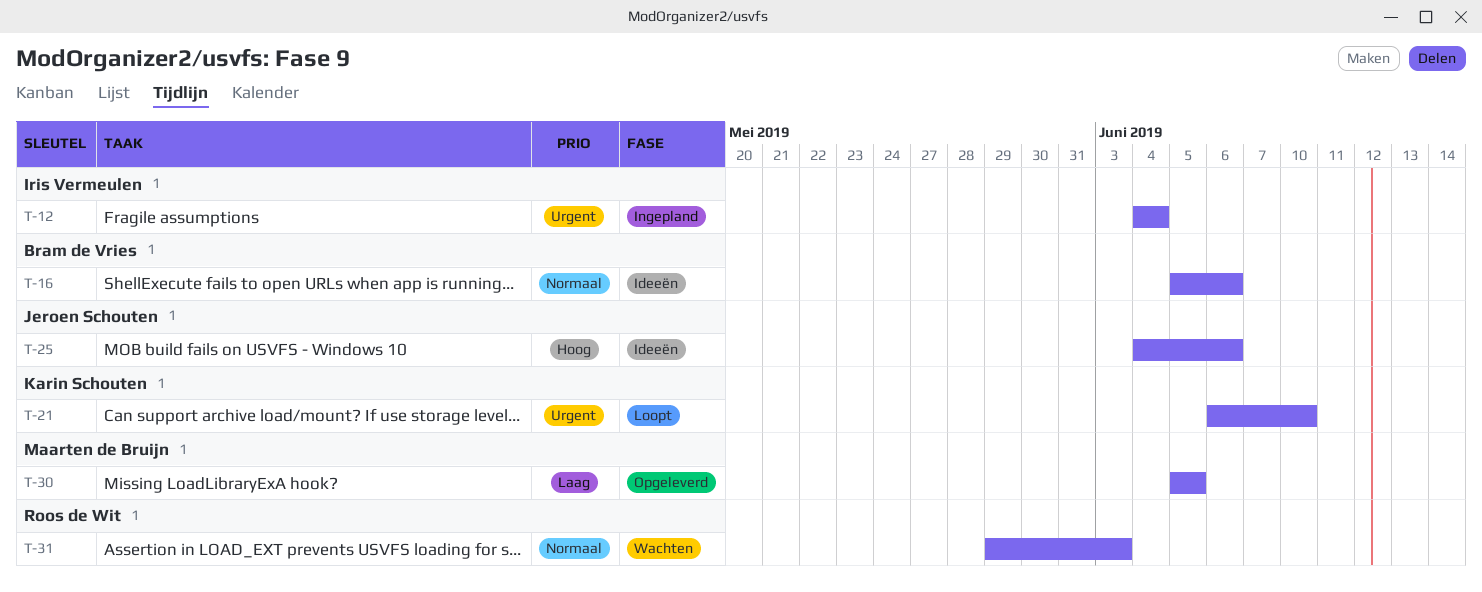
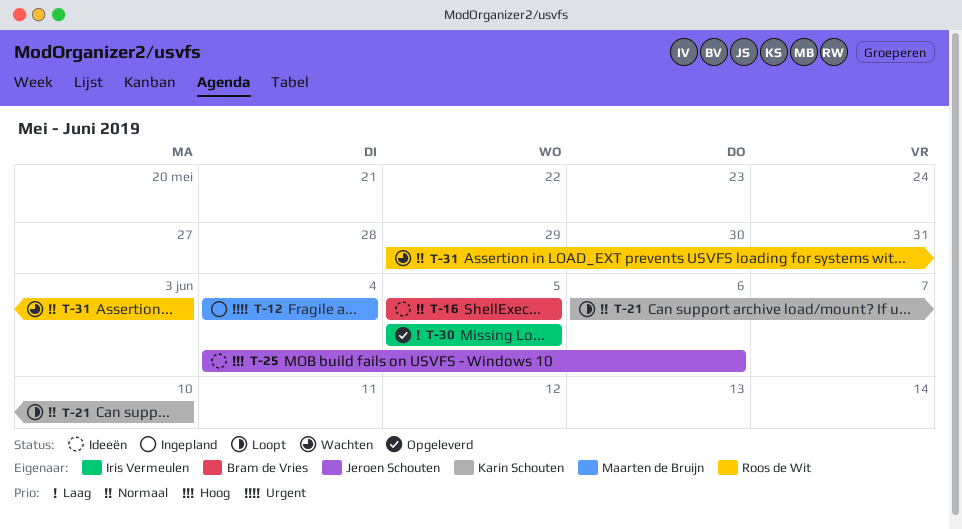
T-12, owner: Iris Vermeulen -> Maarten de Bruijn
T-16, due: Jun 6 -> Jun 5
T-21, priority: Urgent -> Normaal
T-30, owner: Maarten de Bruijn -> Iris Vermeulen

